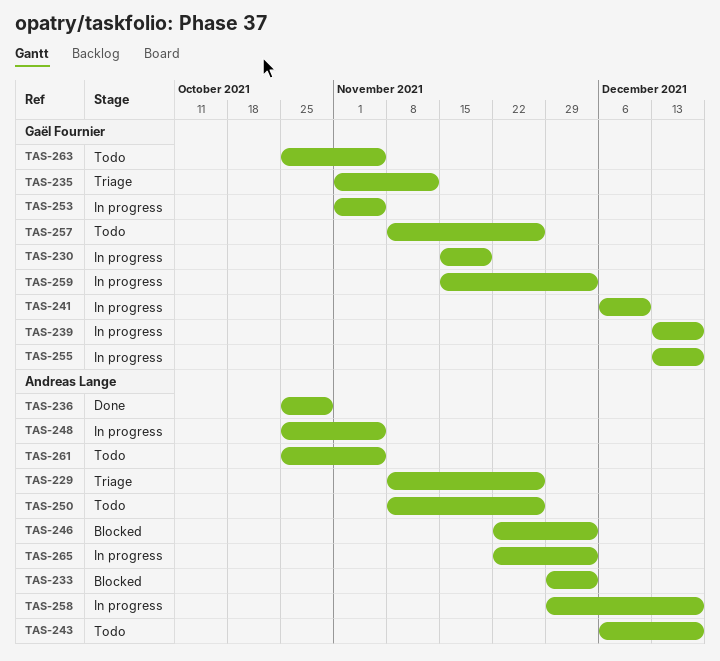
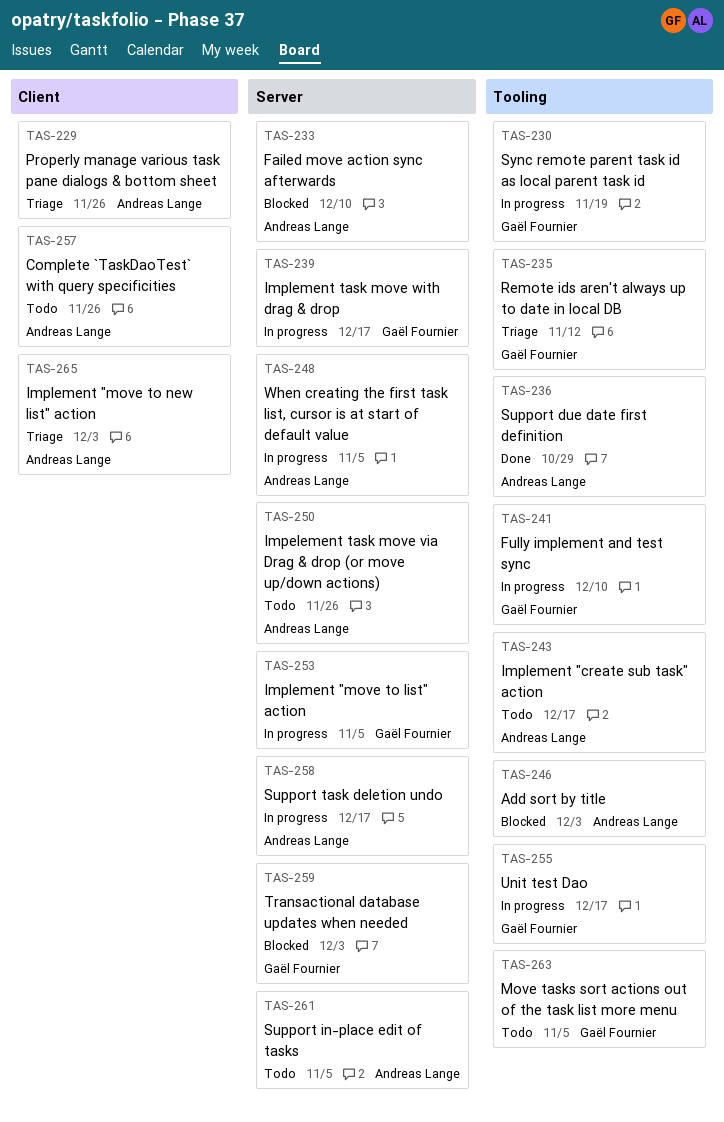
TAS-233, due: Dec 3 -> Dec 10
TAS-257, owner: Gaël Fournier -> Andreas Lange
TAS-259, status: In progress -> Blocked
TAS-265, status: In progress -> Triage

